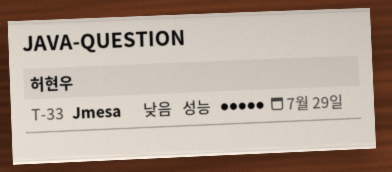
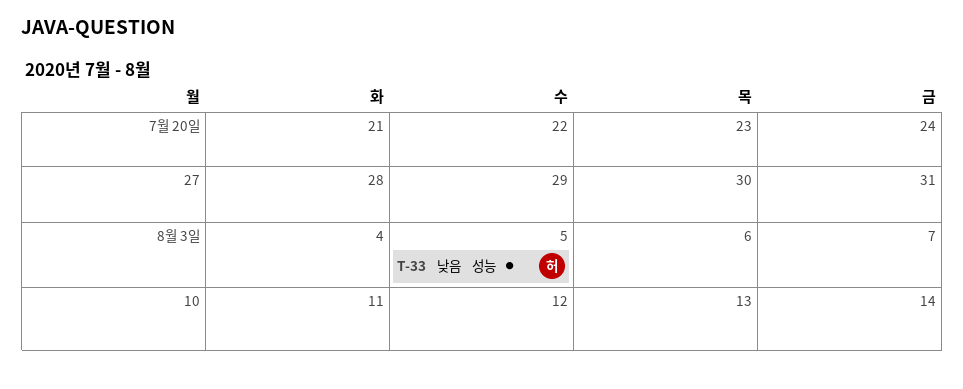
T-33, estimate: 5 -> 1
T-33, due: Jul 29 -> Aug 5

